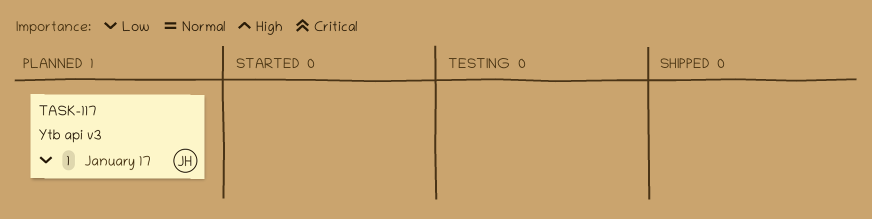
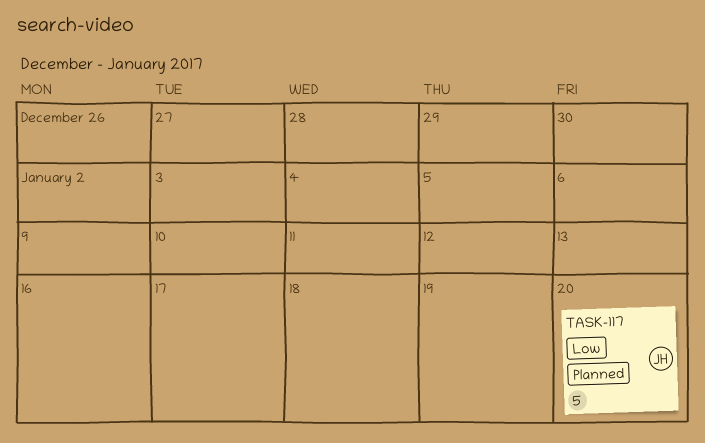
TASK-117, estimate: 1 -> 5
TASK-117, due: Jan 17 -> Jan 20

